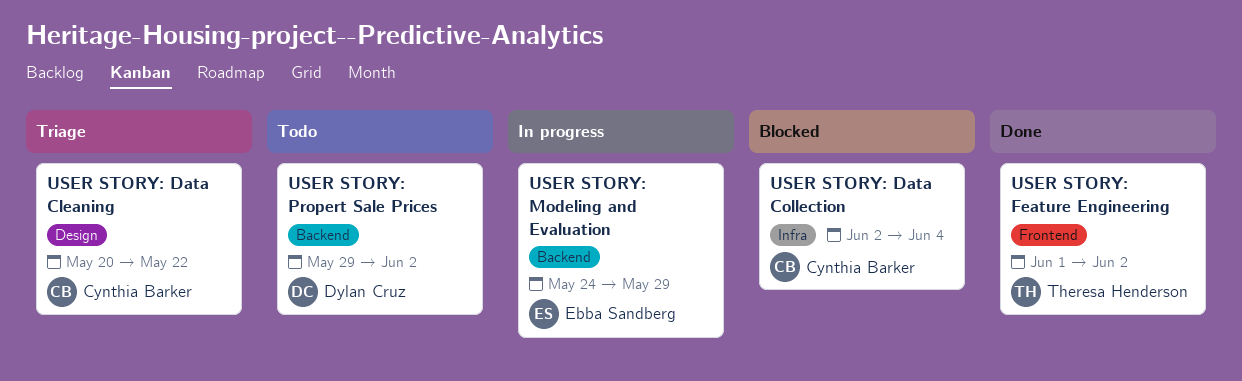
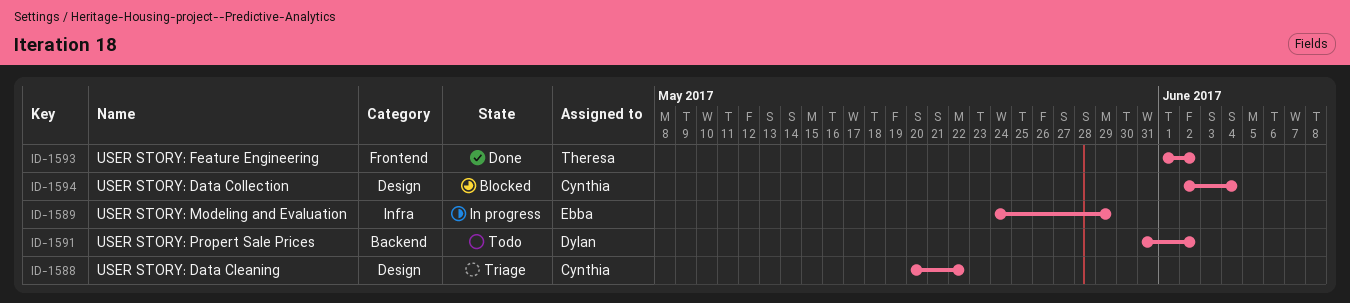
USER STORY: Data Collection, label: Infra -> Design
USER STORY: Modeling and Evaluation, label: Backend -> Infra
USER STORY: Propert Sale Prices, start: May 29 -> May 31

